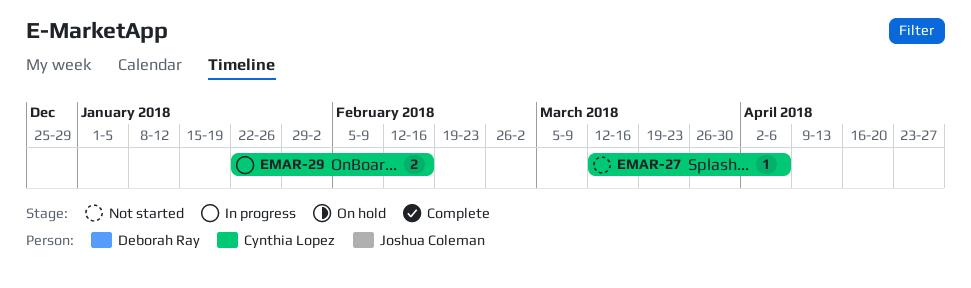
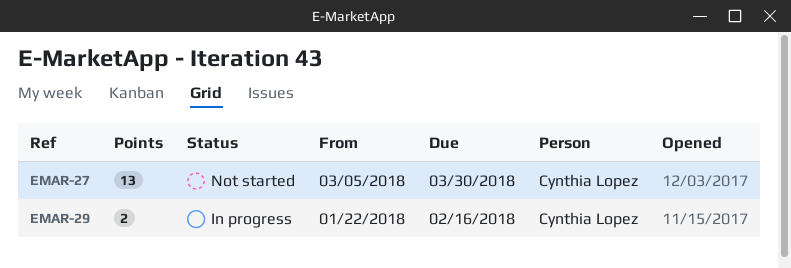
EMAR-27, estimate: 1 -> 13
EMAR-27, start: Mar 12 -> Mar 5
EMAR-27, due: Apr 6 -> Mar 30

